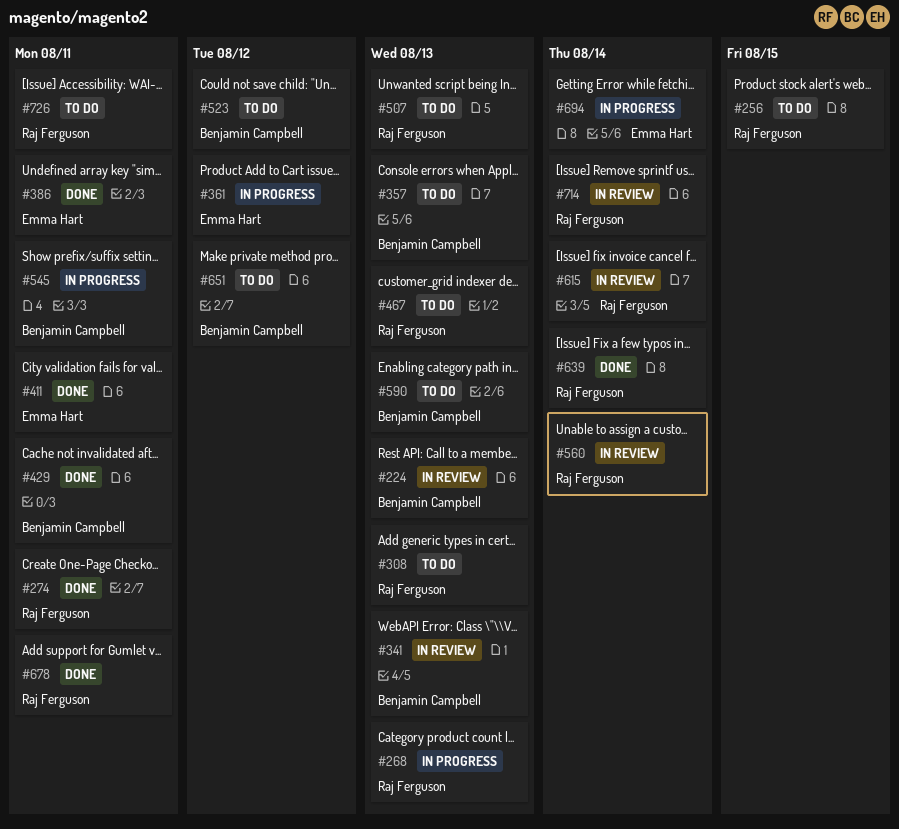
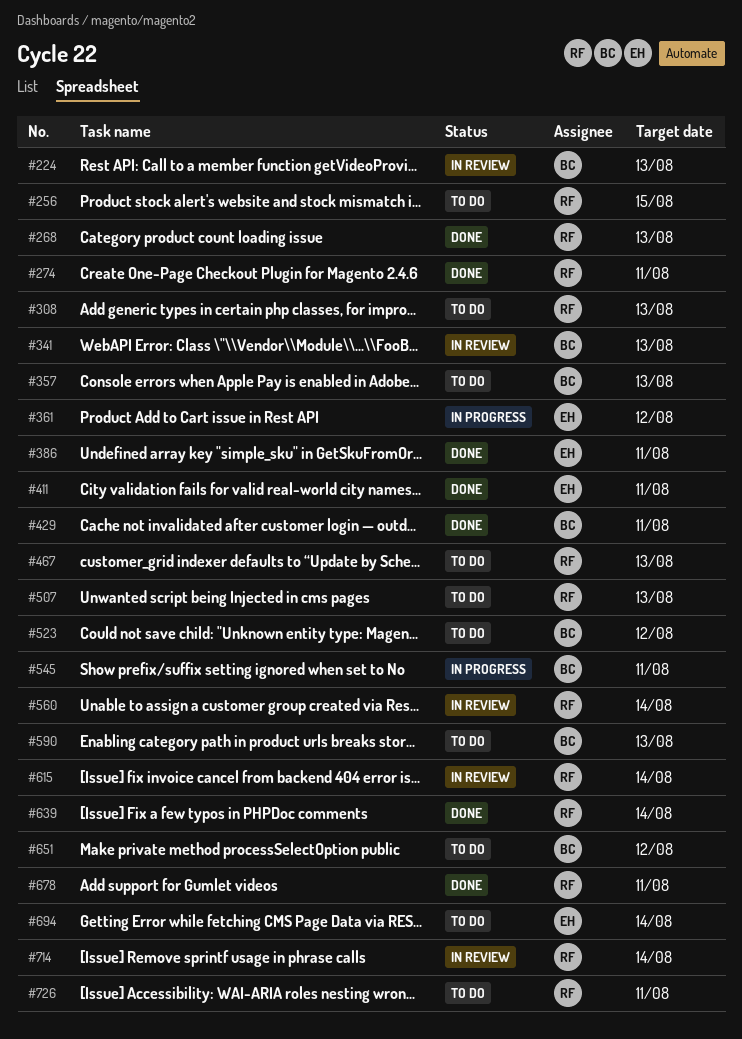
#268, status: In progress -> Done
#694, status: In progress -> To do

